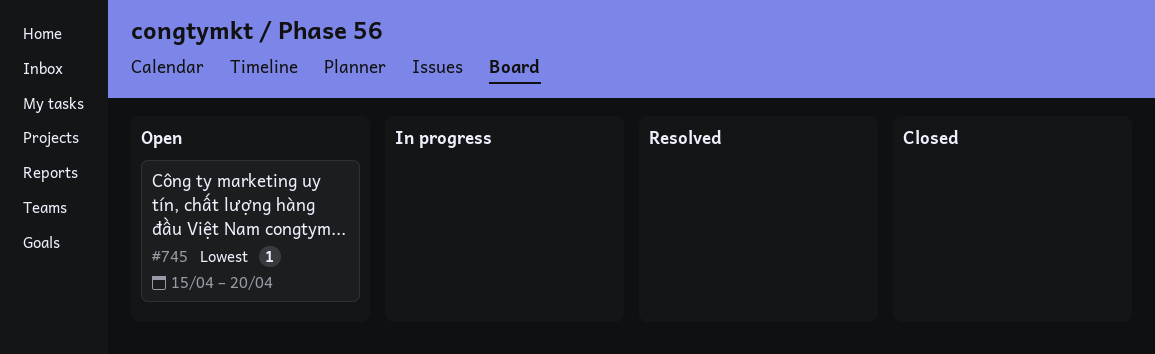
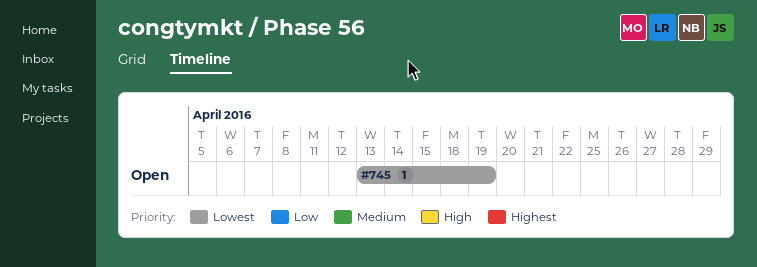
#745, start: Apr 15 -> Apr 13
#745, due: Apr 20 -> Apr 19

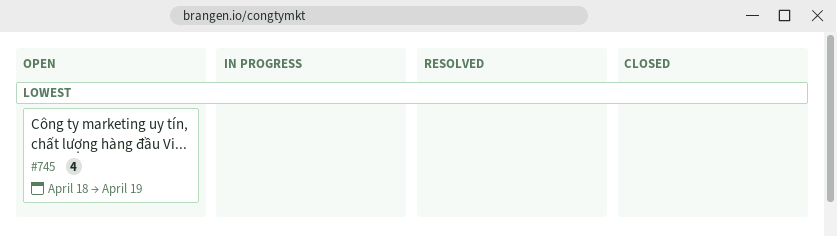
#745, estimate: 1 -> 4
#745, start: Apr 13 -> Apr 18

